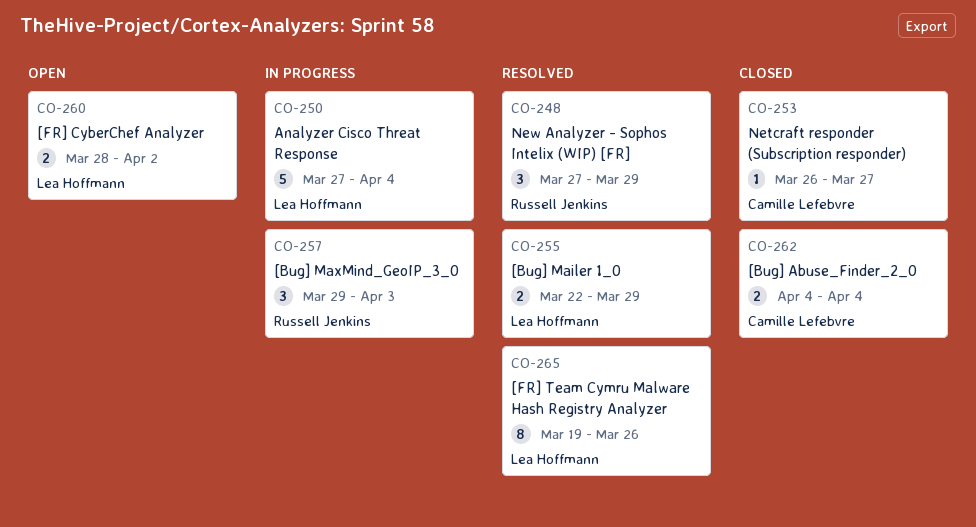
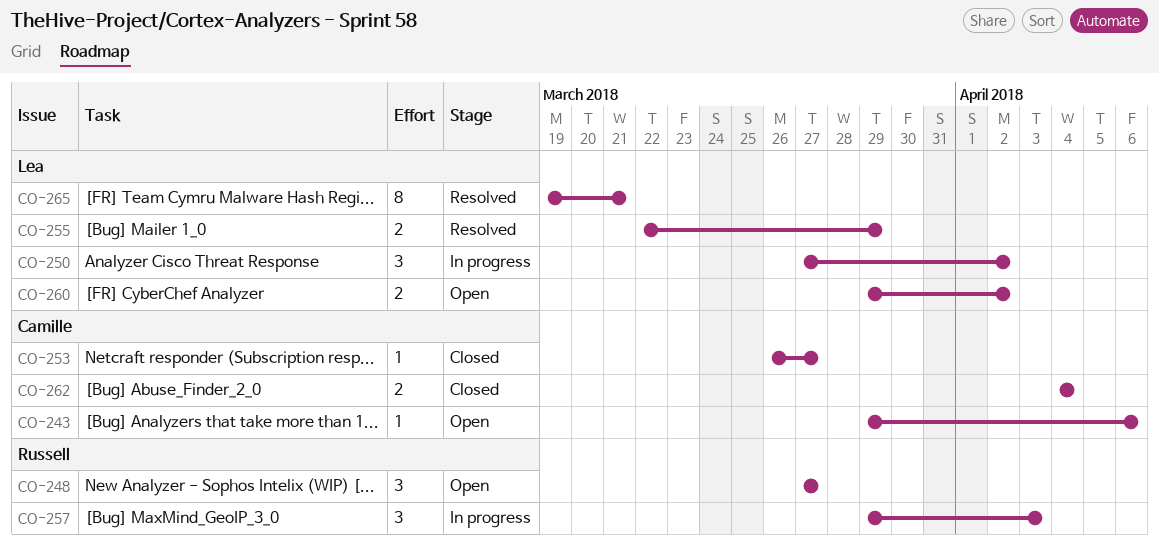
CO-243: none -> present
CO-248, status: Resolved -> Open
CO-248, due: Mar 29 -> Mar 27
CO-250, estimate: 5 -> 3
CO-250, due: Apr 4 -> Apr 2
CO-260, start: Mar 28 -> Mar 29
CO-265, due: Mar 26 -> Mar 21

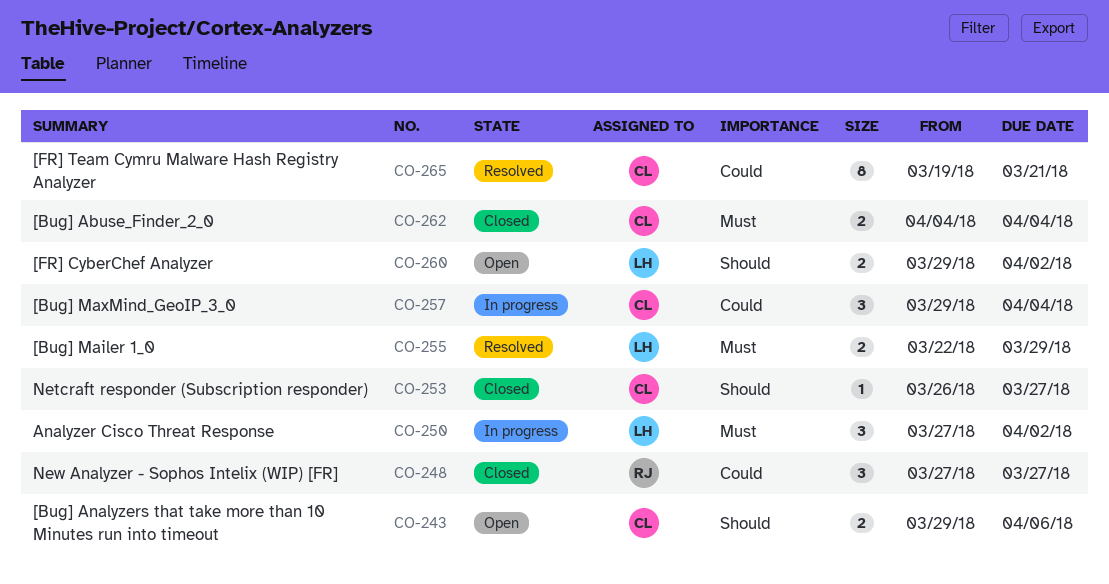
CO-243, estimate: 1 -> 2
CO-248, status: Open -> Closed
CO-257, owner: Russell -> Camille
CO-257, due: Apr 3 -> Apr 4
CO-265, owner: Lea -> Camille

